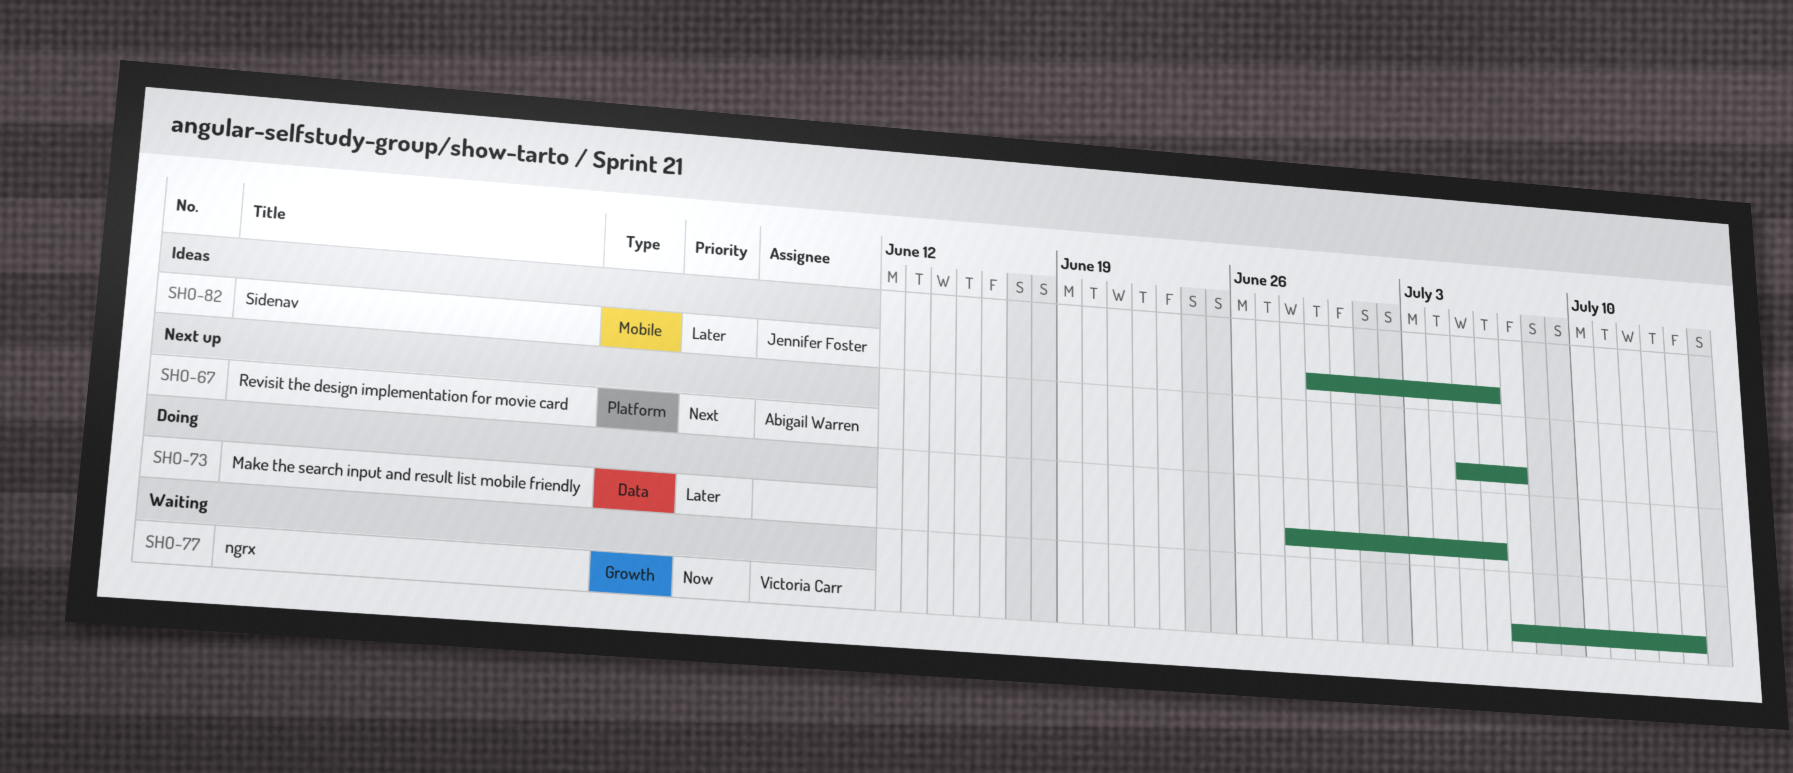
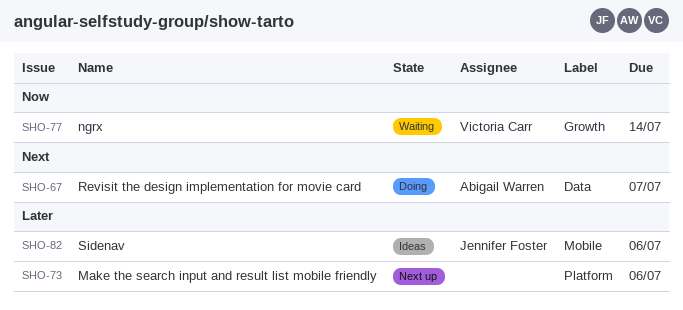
SHO-67, status: Next up -> Doing
SHO-67, label: Platform -> Data
SHO-73, status: Doing -> Next up
SHO-73, label: Data -> Platform

